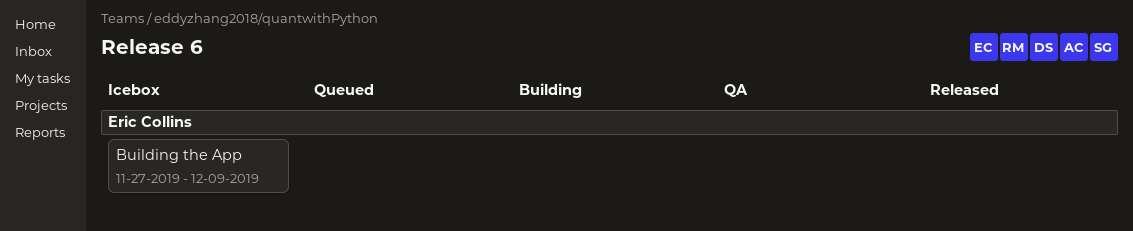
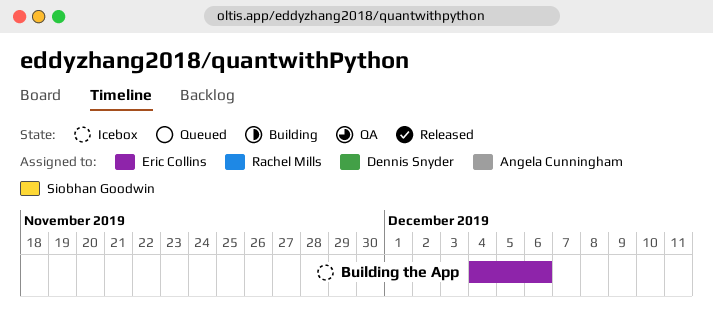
Building the App, start: Nov 27 -> Dec 4
Building the App, due: Dec 9 -> Dec 6

